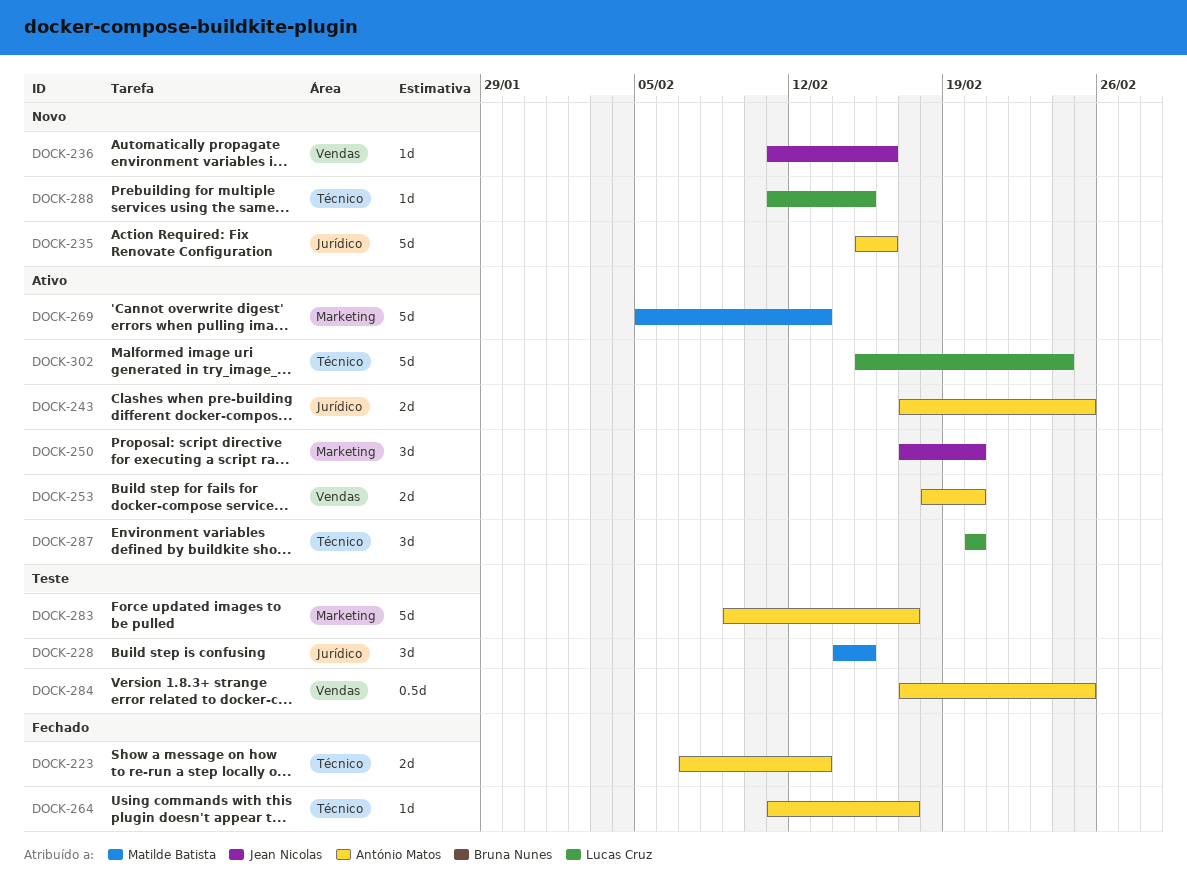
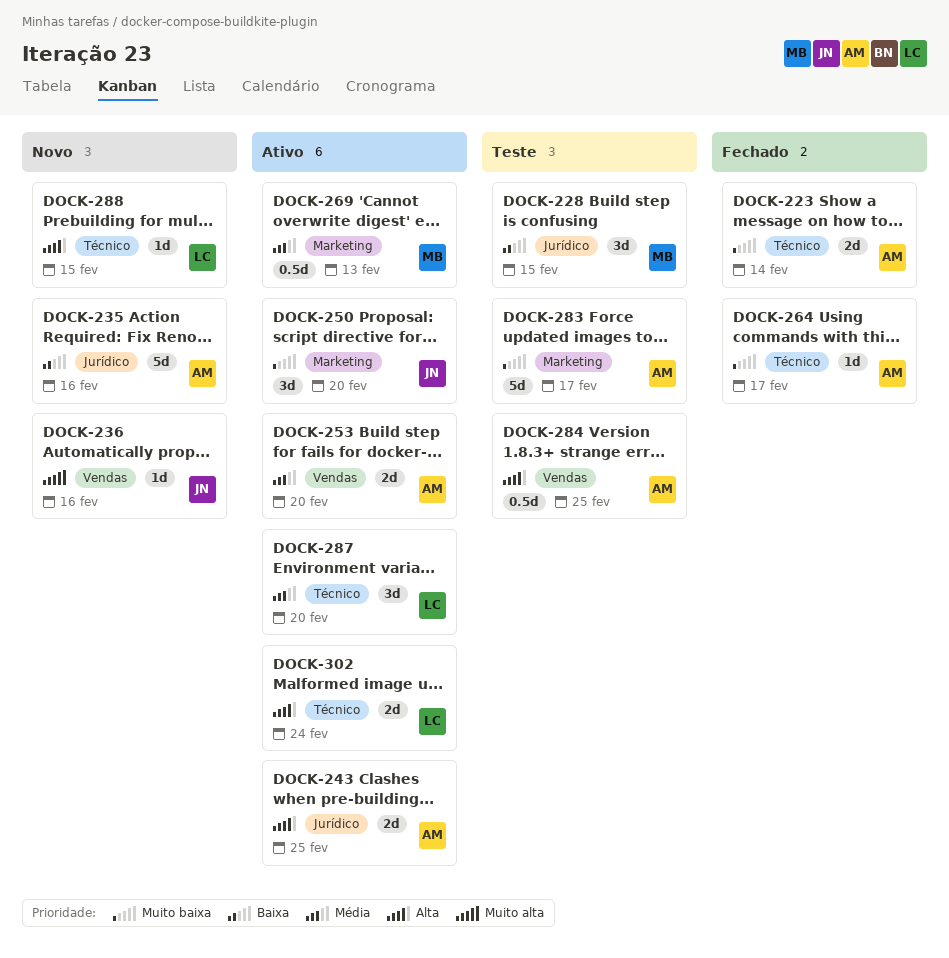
DOCK-223, due: Feb 13 -> Feb 14
DOCK-269, estimate: 5d -> 0.5d
DOCK-302, estimate: 5d -> 2d

